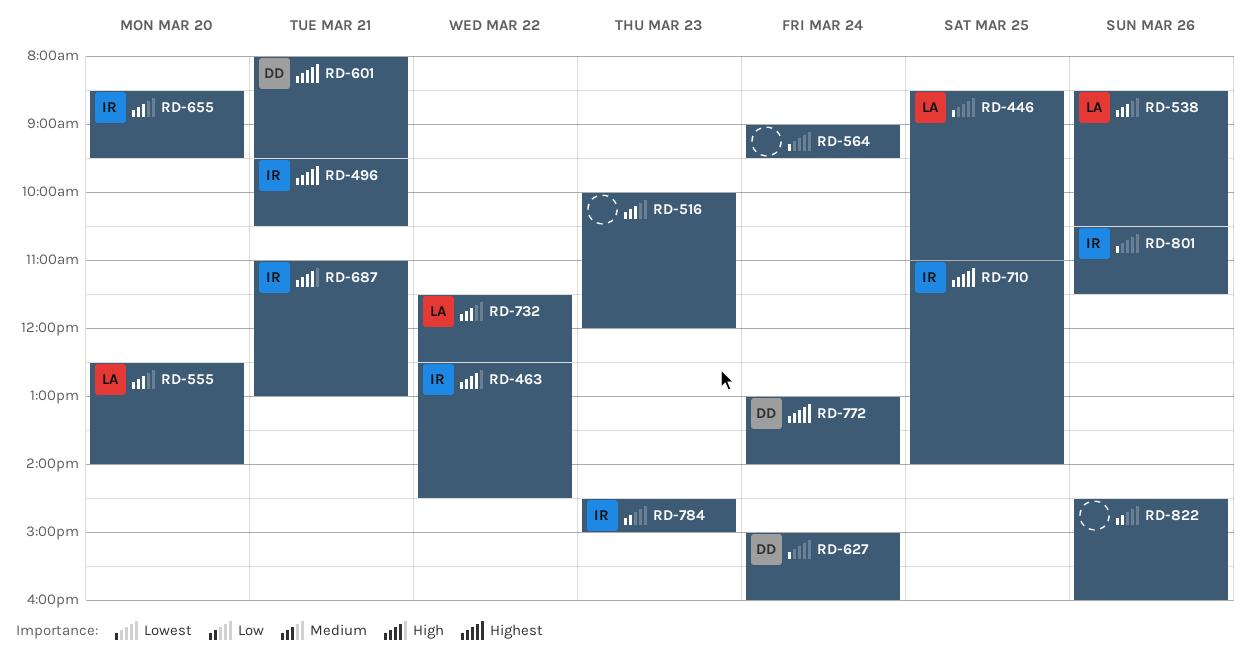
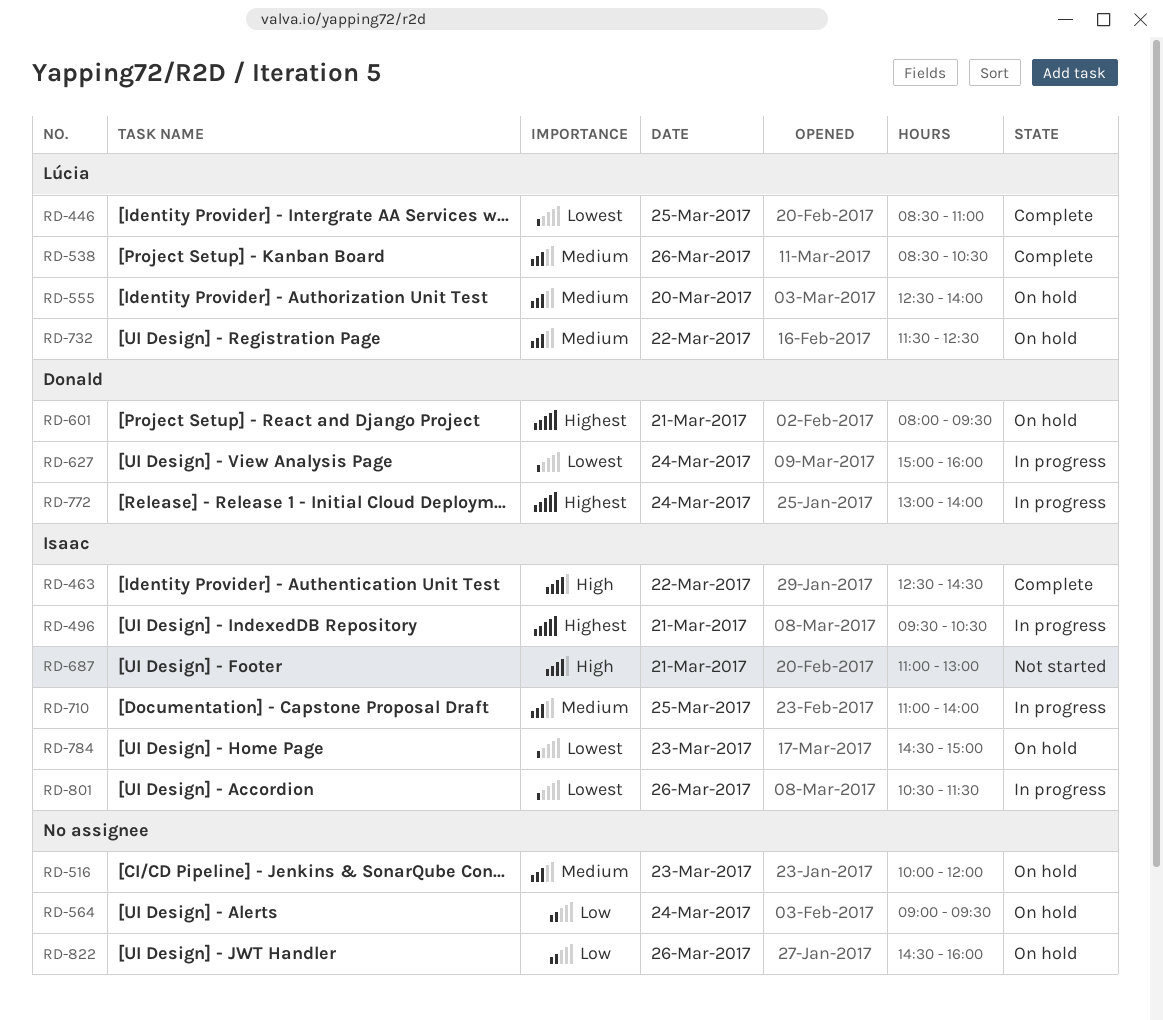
RD-564, priority: Lowest -> Low
RD-655: present -> none
RD-710, priority: Highest -> Medium
RD-784, priority: Low -> Lowest

